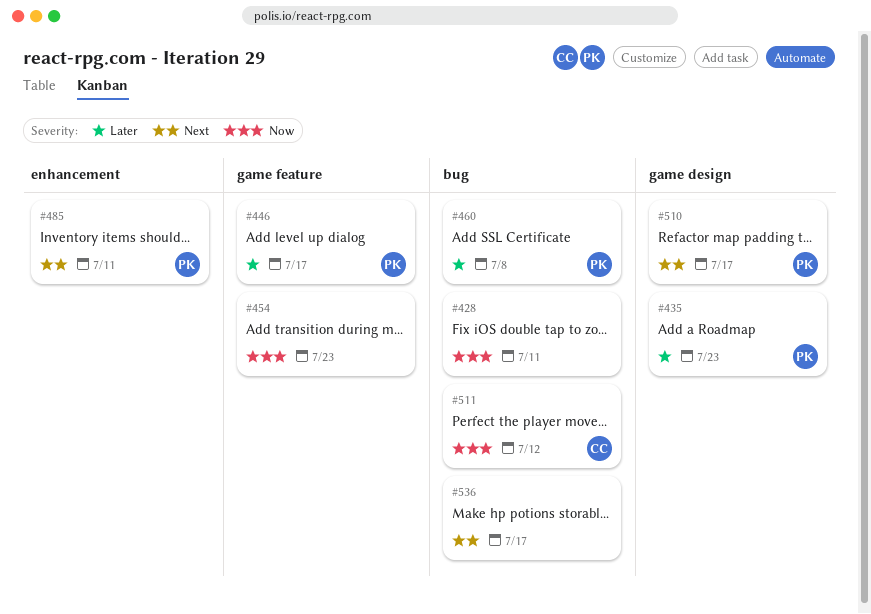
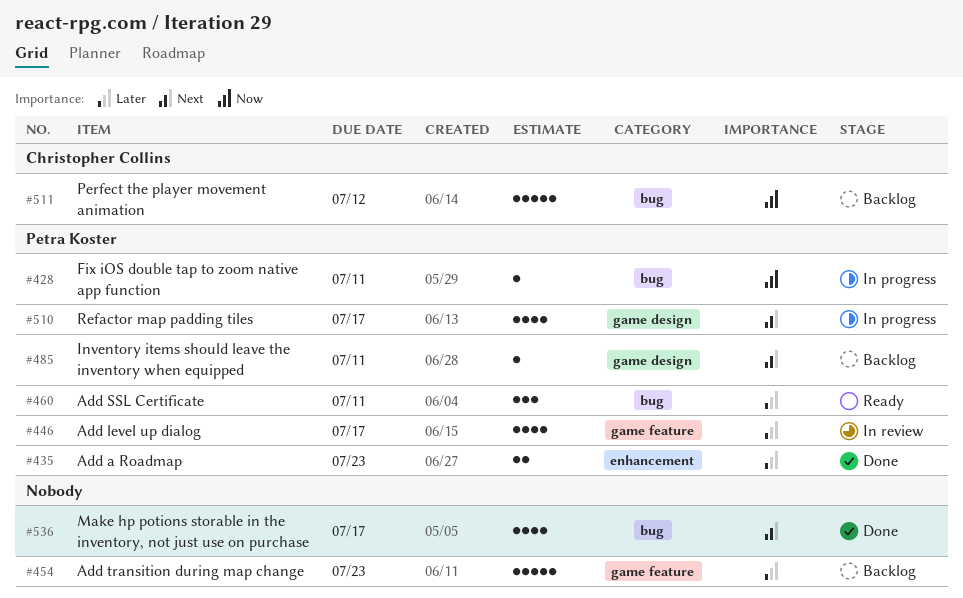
#428, owner: none -> Petra Koster
#435, label: game design -> enhancement
#454, priority: Now -> Later
#460, due: Jul 8 -> Jul 11
#485, label: enhancement -> game design

